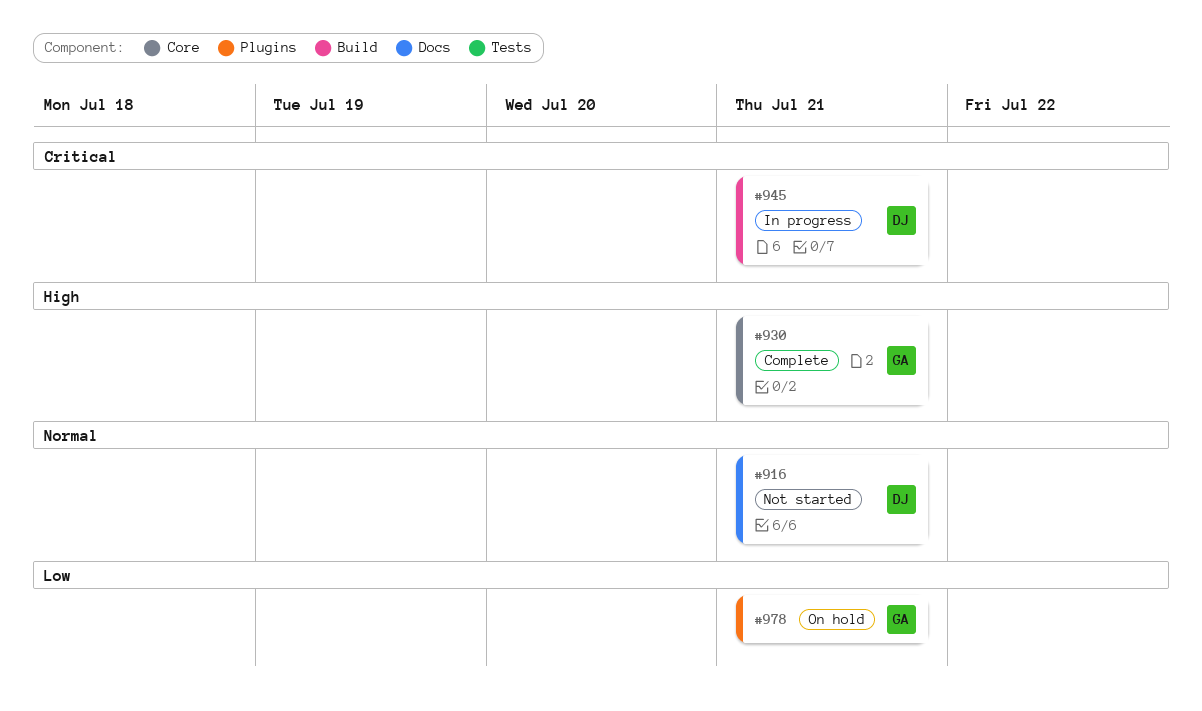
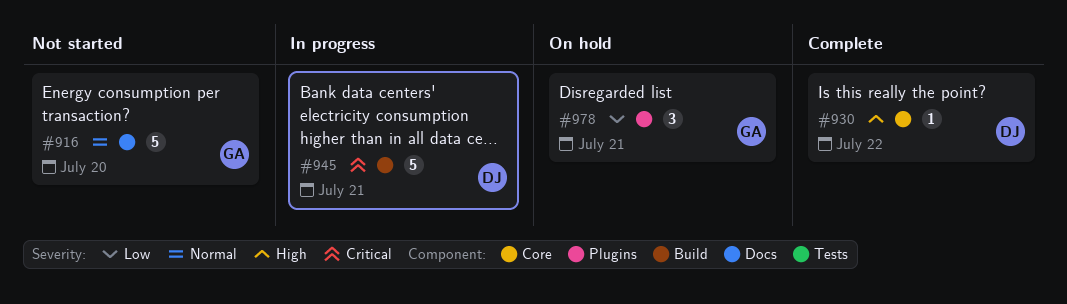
#916, owner: DJ -> GA
#916, due: Jul 21 -> Jul 20
#930, owner: GA -> DJ
#930, due: Jul 21 -> Jul 22

